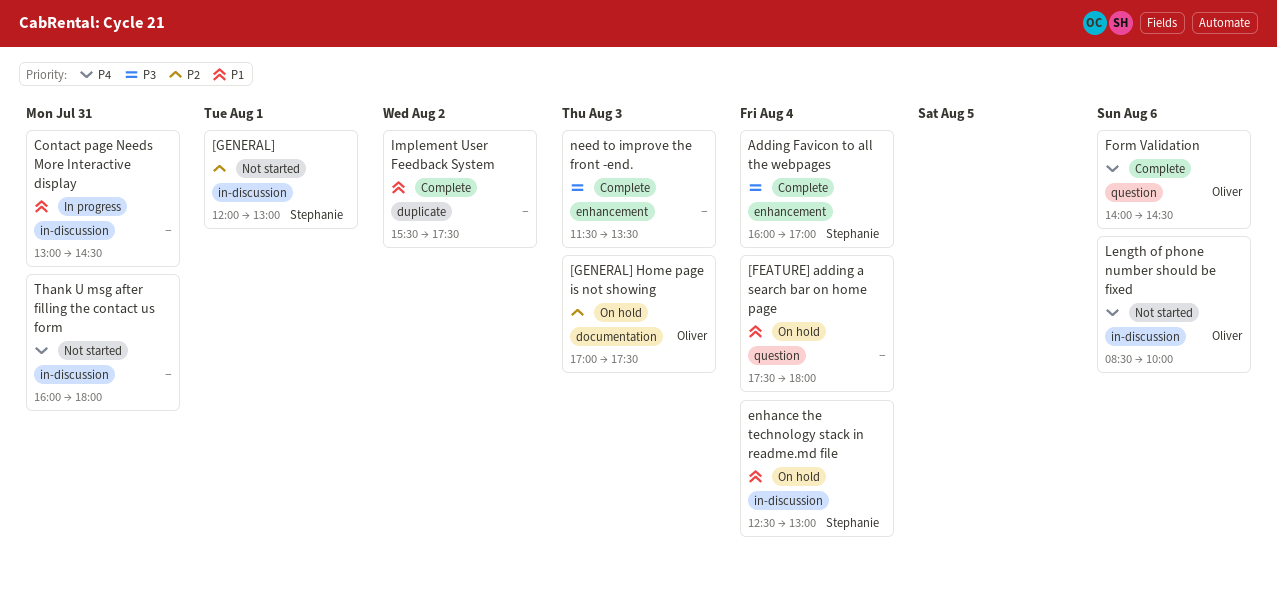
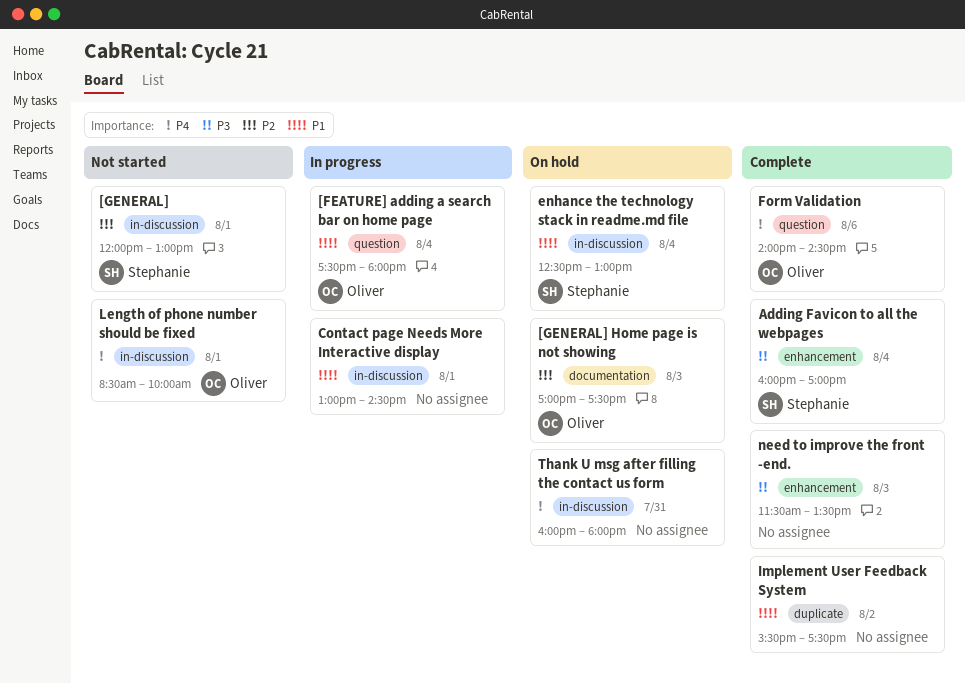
[FEATURE] adding a search bar on home page, status: On hold -> In progress
[FEATURE] adding a search bar on home page, owner: none -> Oliver
Contact page Needs More Interactive display, day: Jul 31 -> Aug 1
Length of phone number should be fixed, day: Aug 6 -> Aug 1
Thank U msg after filling the contact us form, status: Not started -> On hold

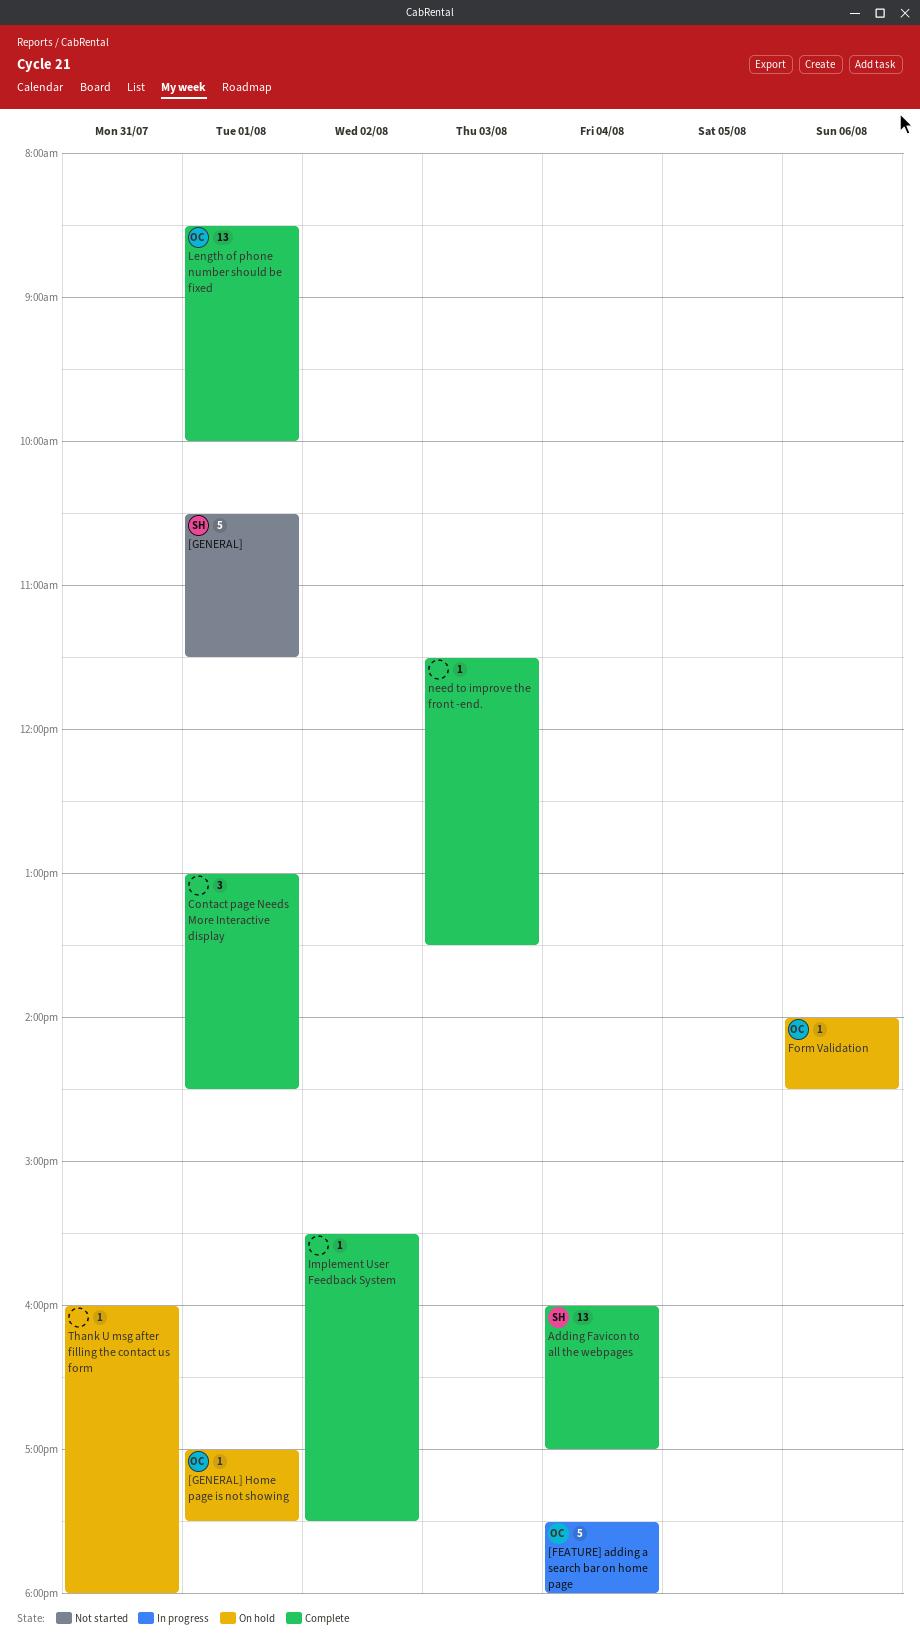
[GENERAL], begins: 12:00 -> 10:30
[GENERAL], ends: 13:00 -> 11:30
[GENERAL] Home page is not showing, day: Aug 3 -> Aug 1
Contact page Needs More Interactive display, status: In progress -> Complete
enhance the technology stack in readme.md file: present -> none
Form Validation, status: Complete -> On hold
Length of phone number should be fixed, status: Not started -> Complete

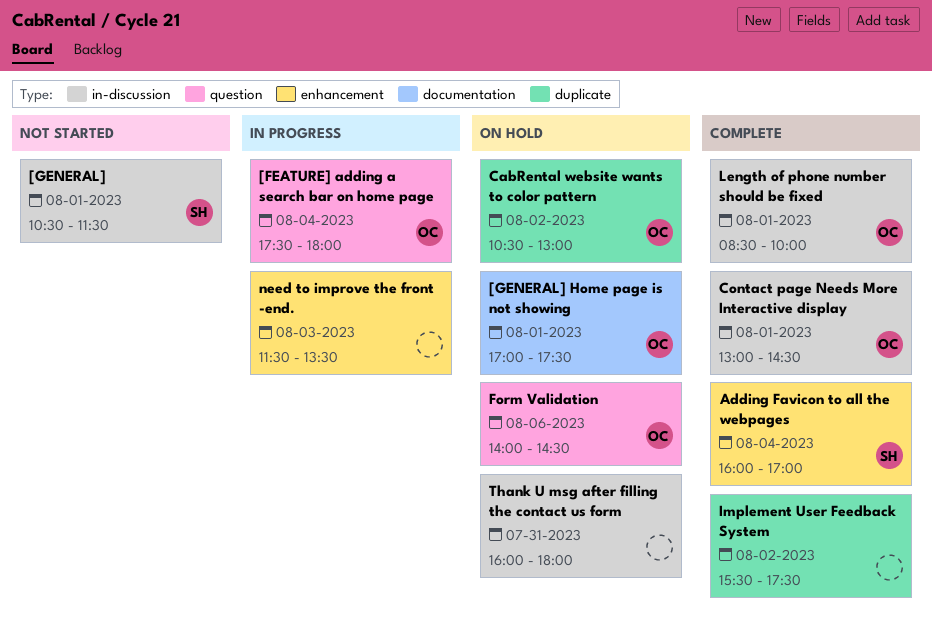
CabRental website wants to color pattern: none -> present
Contact page Needs More Interactive display, owner: none -> OC
need to improve the front -end., status: Complete -> In progress

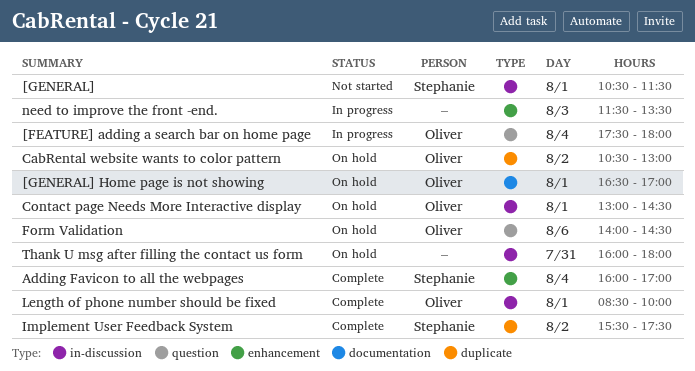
[GENERAL] Home page is not showing, begins: 17:00 -> 16:30
[GENERAL] Home page is not showing, ends: 17:30 -> 17:00
Contact page Needs More Interactive display, status: Complete -> On hold
Implement User Feedback System, owner: none -> Stephanie

